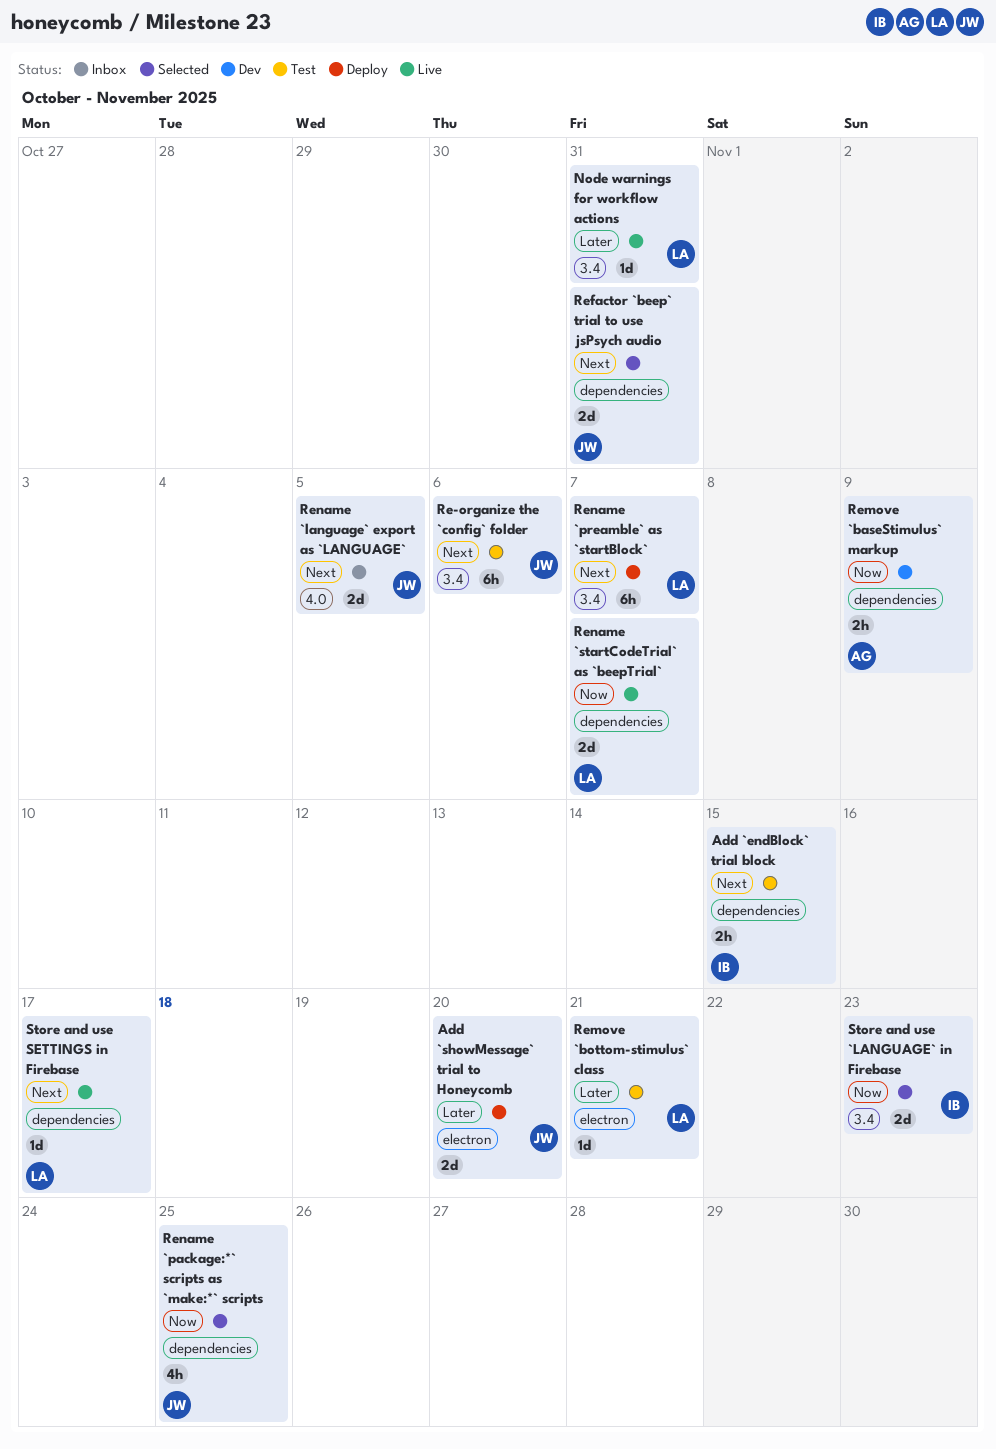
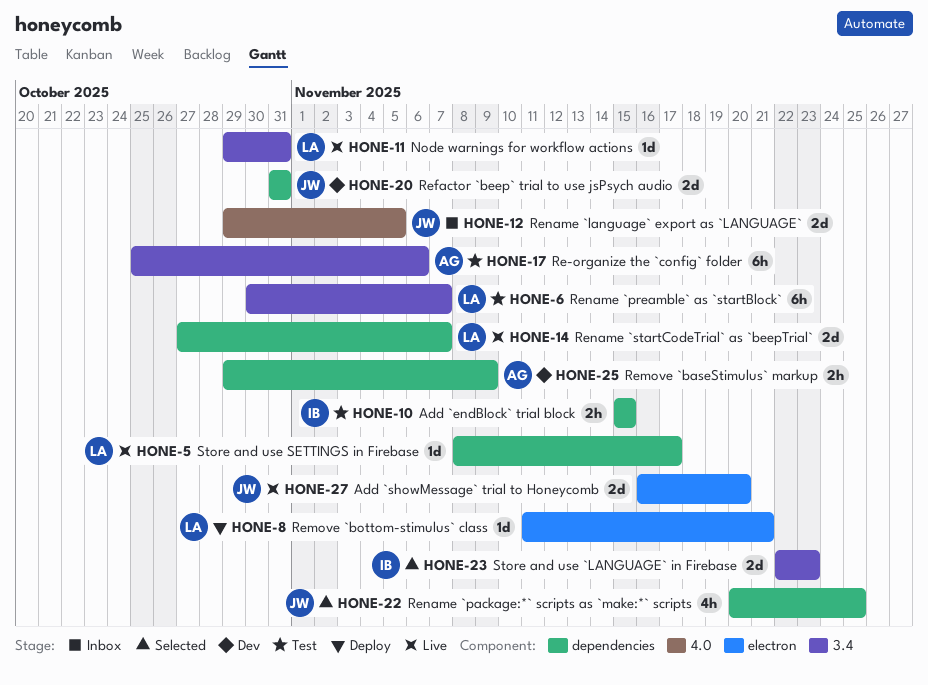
Add `showMessage` trial to Honeycomb, status: Deploy -> Live
Re-organize the `config` folder, owner: JW -> AG
Refactor `beep` trial to use jsPsych audio, status: Selected -> Dev
Remove `bottom-stimulus` class, status: Test -> Deploy
Rename `preamble` as `startBlock`, status: Deploy -> Test

